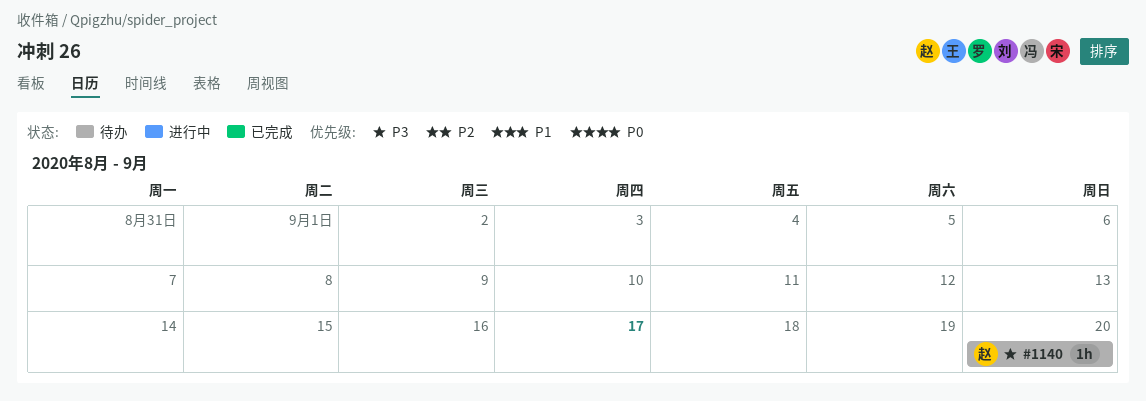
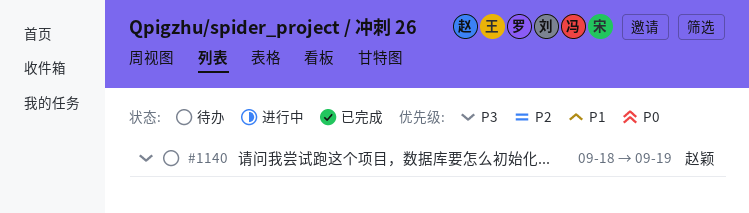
#1140, start: Sep 20 -> Sep 18
#1140, due: Sep 20 -> Sep 19

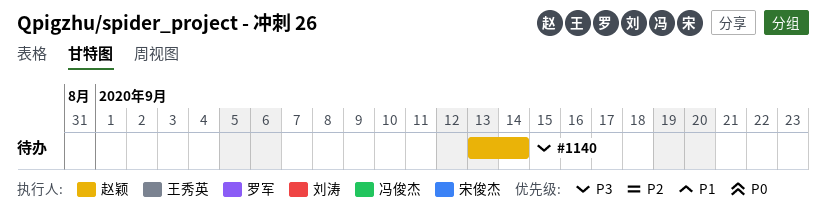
#1140, start: Sep 18 -> Sep 13
#1140, due: Sep 19 -> Sep 14

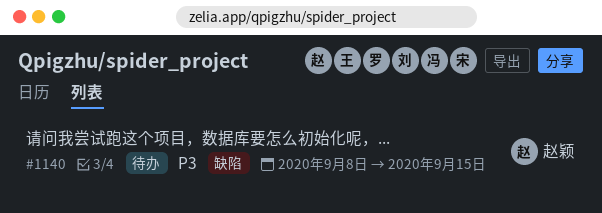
#1140, start: Sep 13 -> Sep 8
#1140, due: Sep 14 -> Sep 15

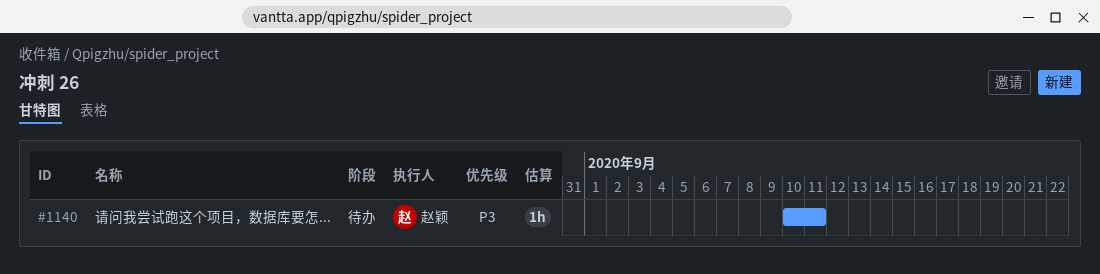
#1140, start: Sep 8 -> Sep 10
#1140, due: Sep 15 -> Sep 11

